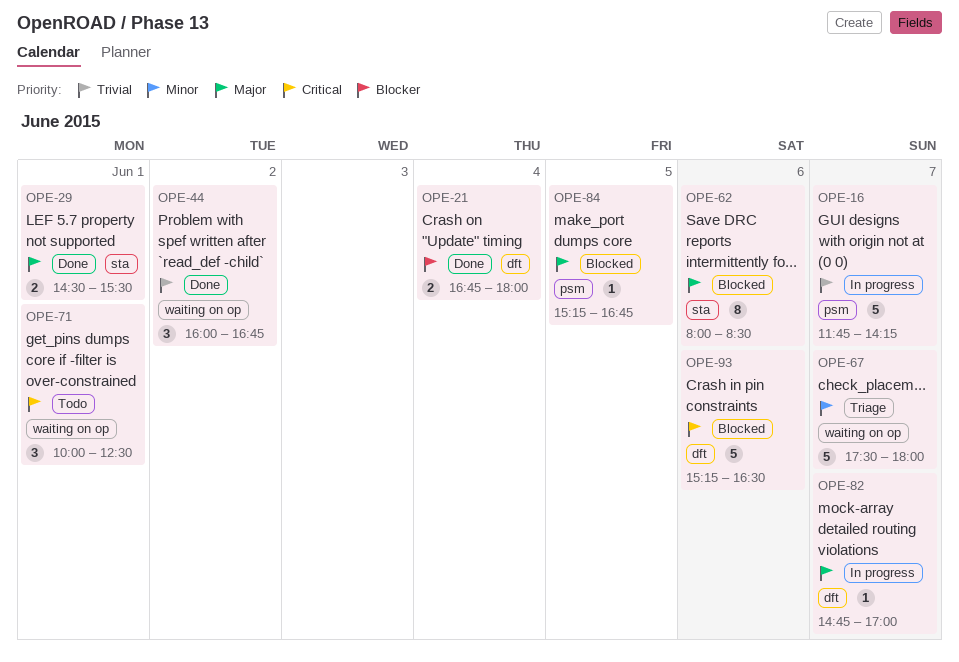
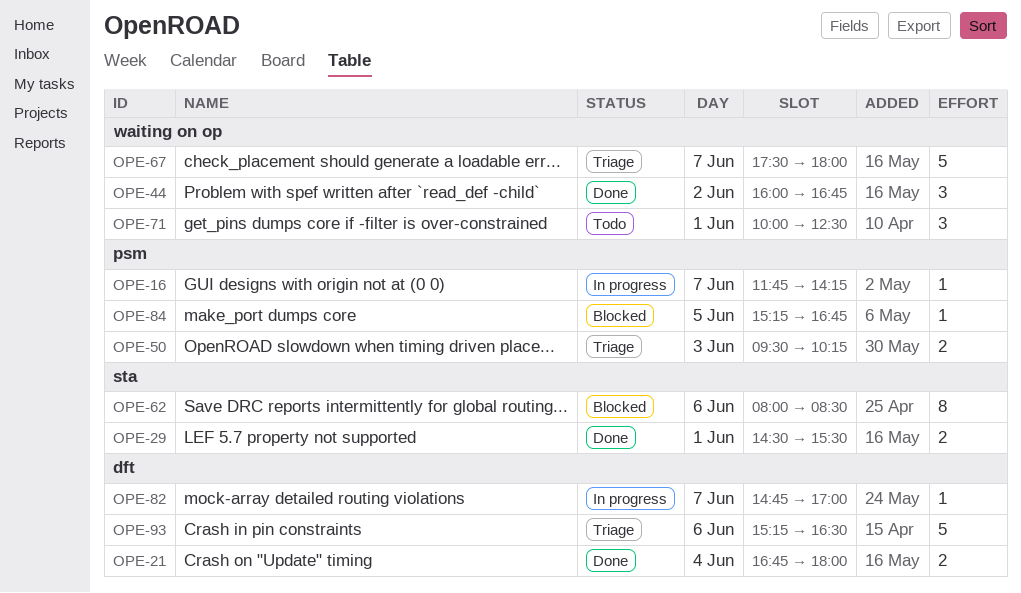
OPE-16, estimate: 5 -> 1
OPE-50: none -> present
OPE-93, status: Blocked -> Triage

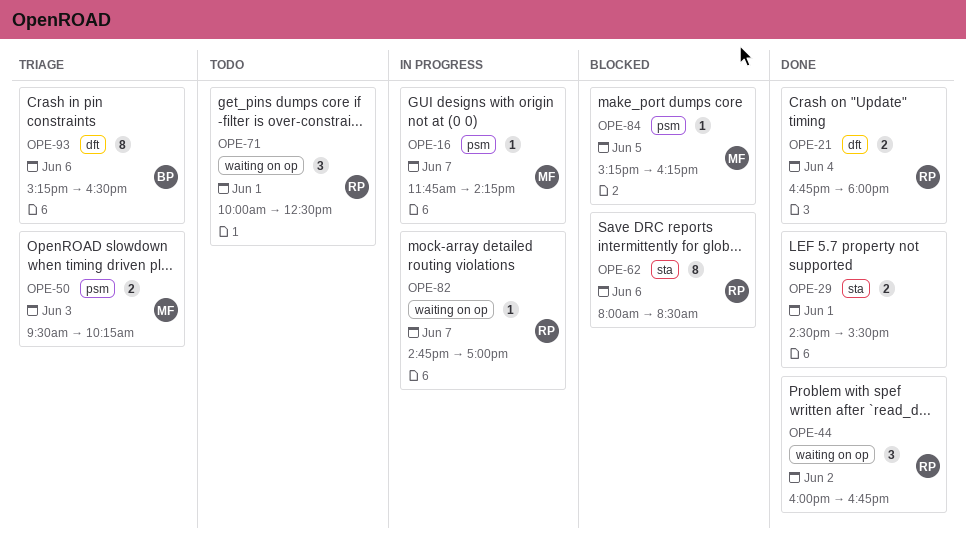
OPE-67: present -> none
OPE-82, label: dft -> waiting on op
OPE-84, ends: 16:45 -> 16:15
OPE-93, estimate: 5 -> 8

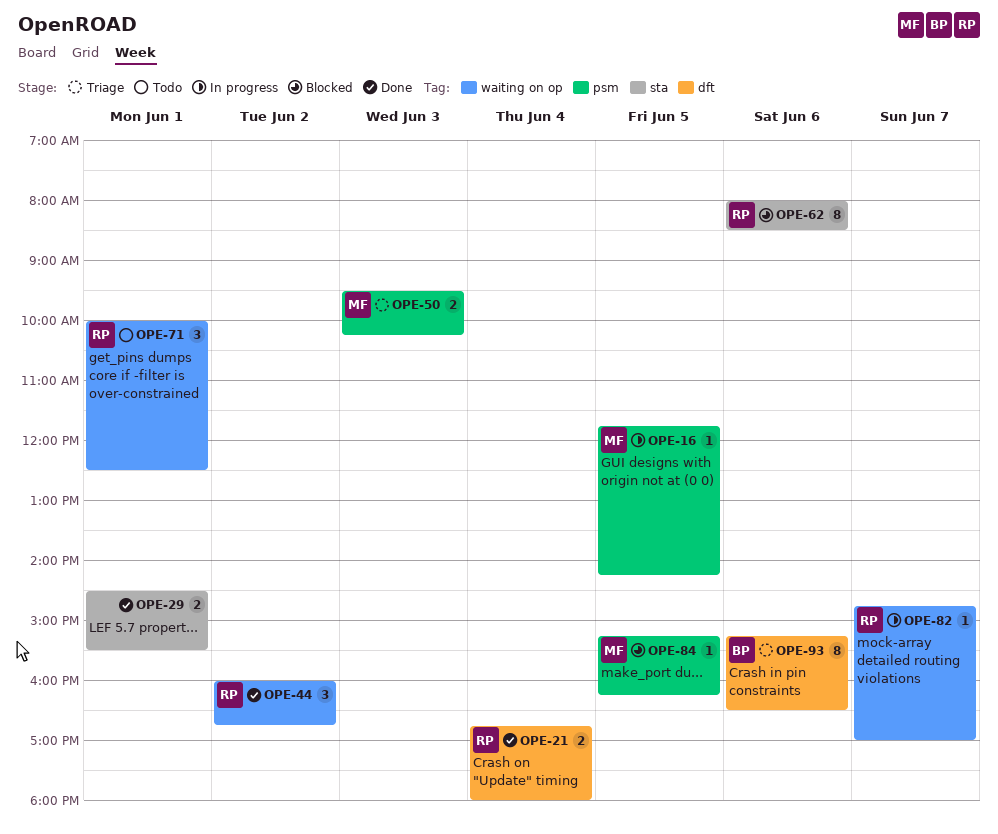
OPE-16, day: Jun 7 -> Jun 5

